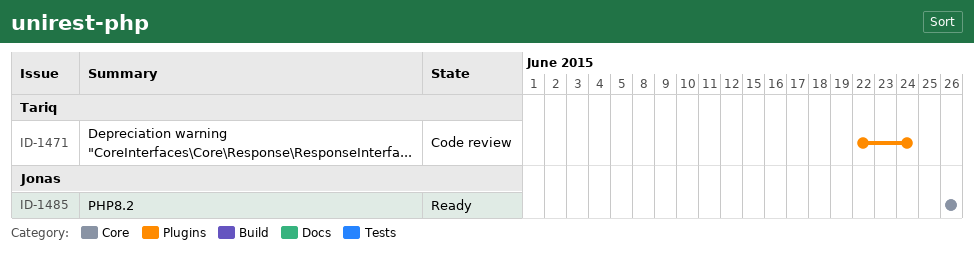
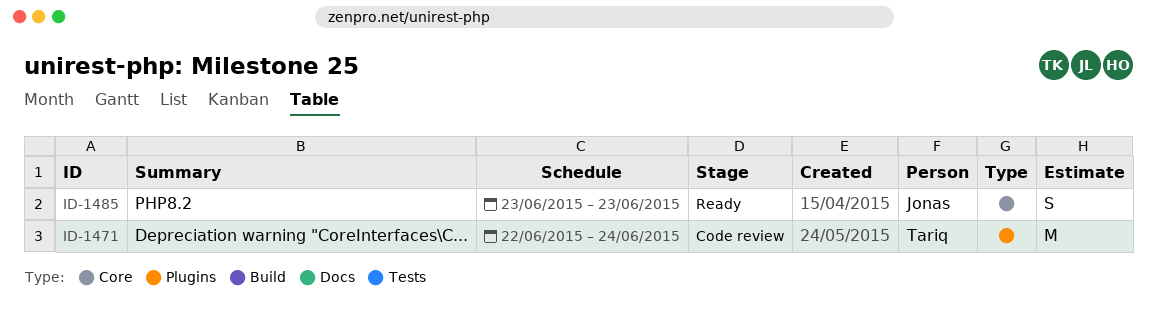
ID-1485, start: Jun 26 -> Jun 23
ID-1485, due: Jun 26 -> Jun 23

